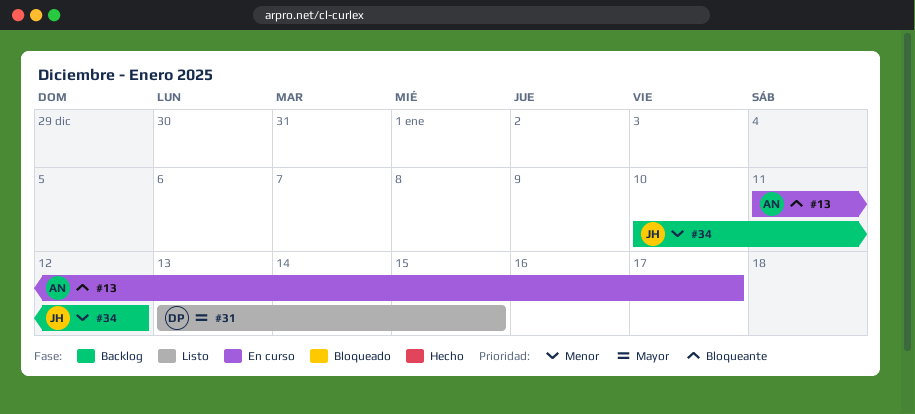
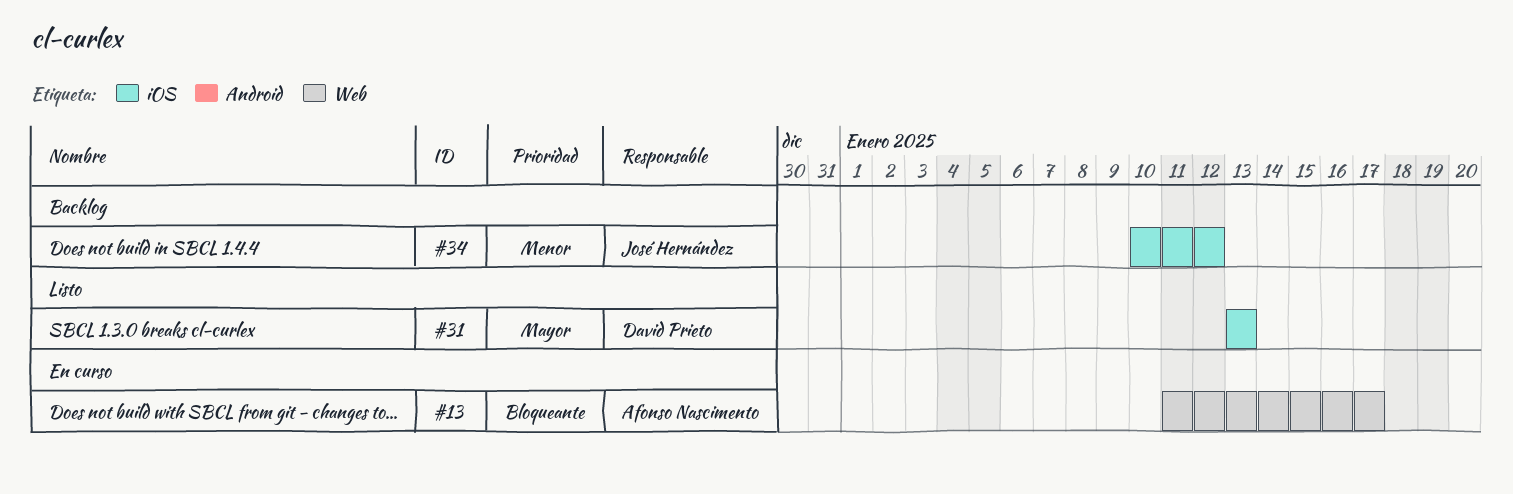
#31, due: Jan 15 -> Jan 13

